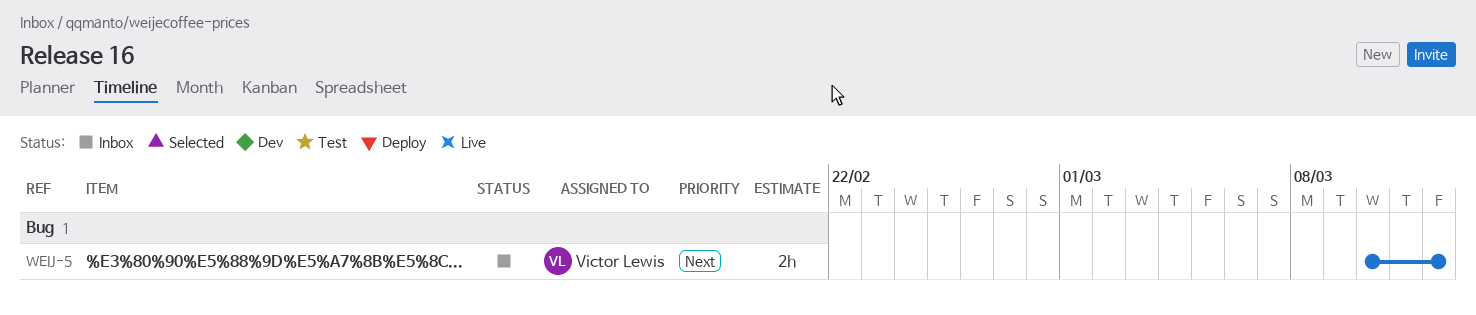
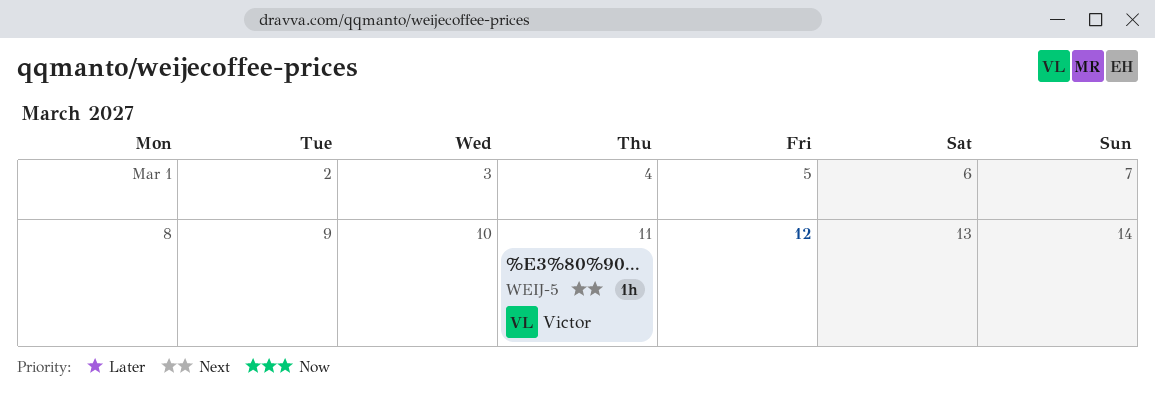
WEIJ-5, estimate: 2h -> 1h
WEIJ-5, due: Mar 12 -> Mar 11

